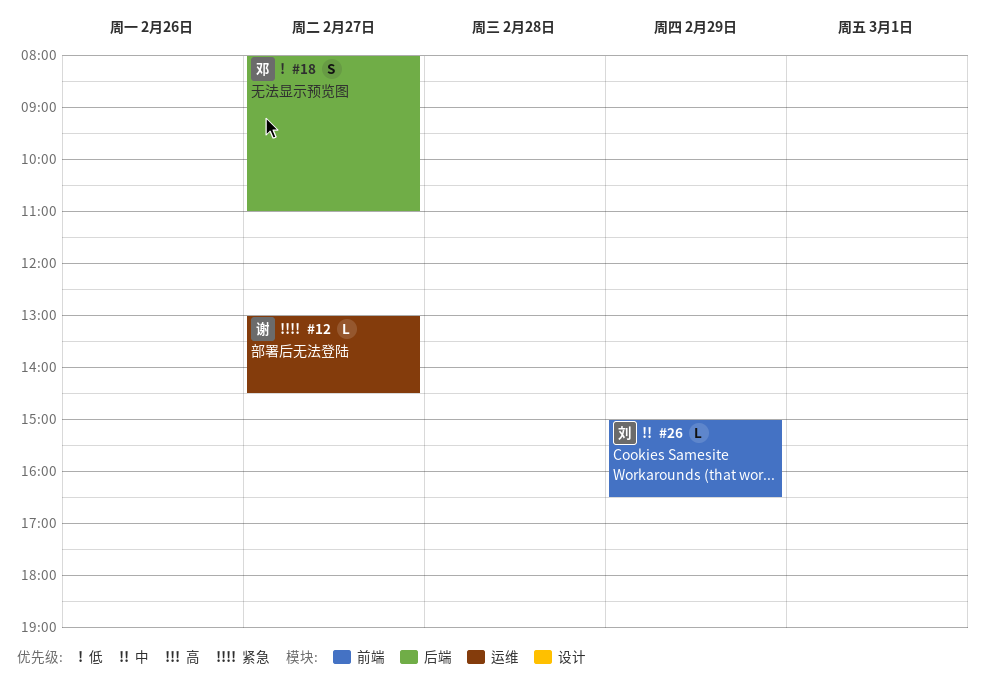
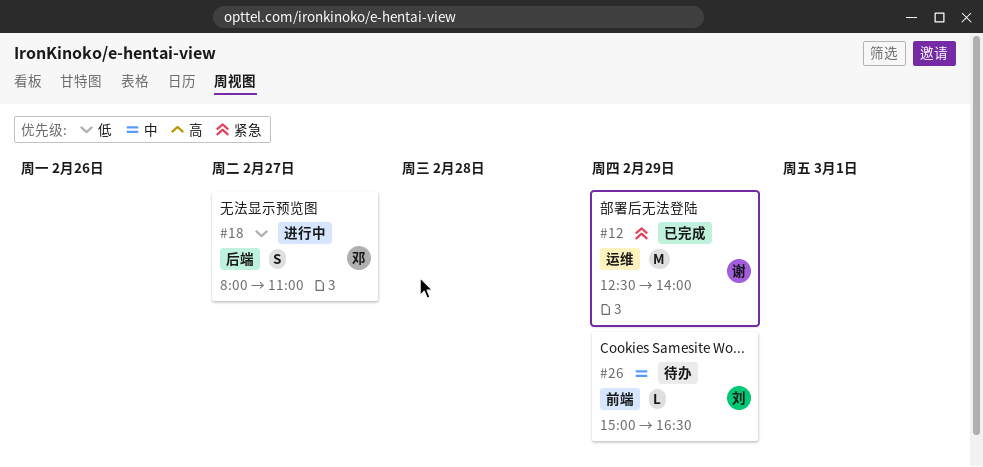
#12, estimate: L -> M
#12, day: Feb 27 -> Feb 29
#12, begins: 13:00 -> 12:30
#12, ends: 14:30 -> 14:00

